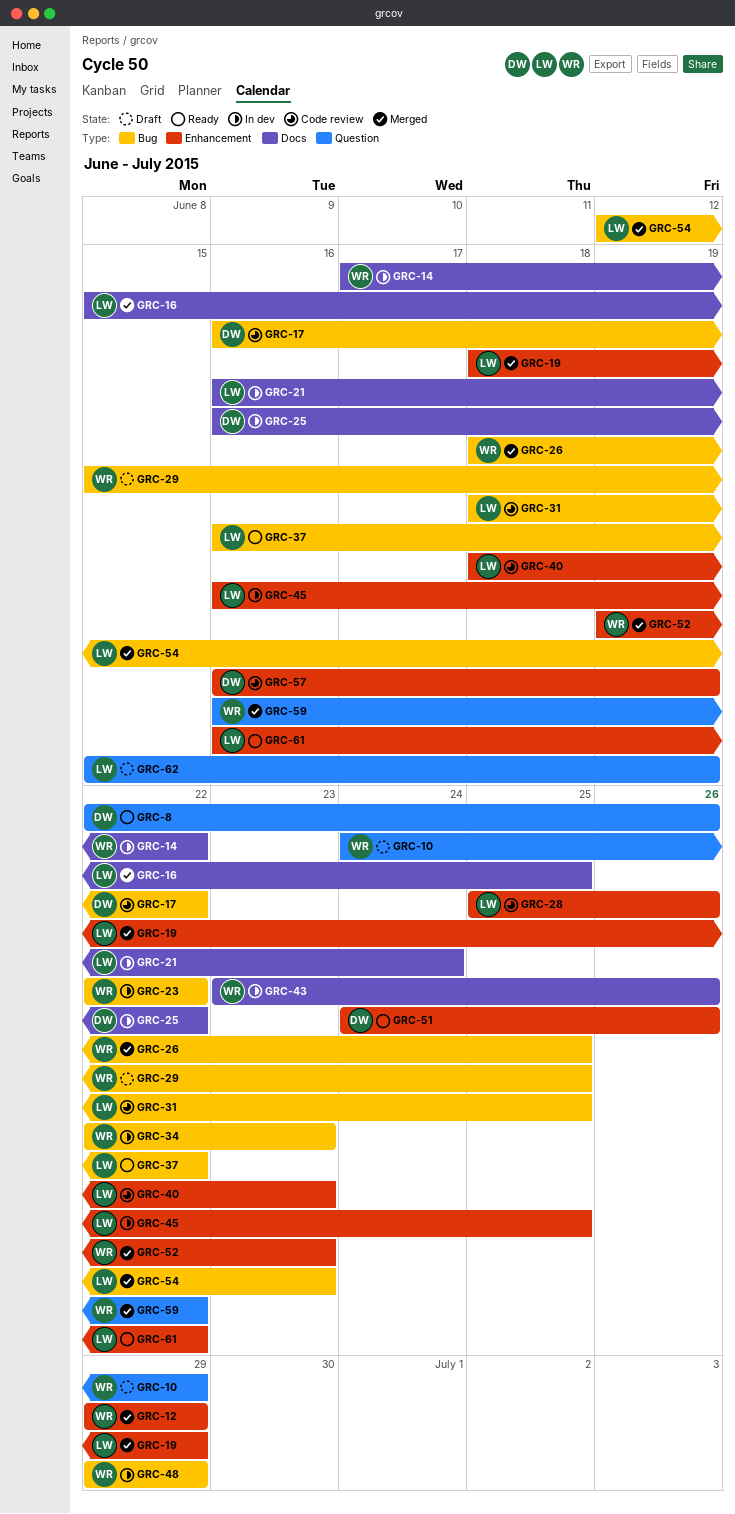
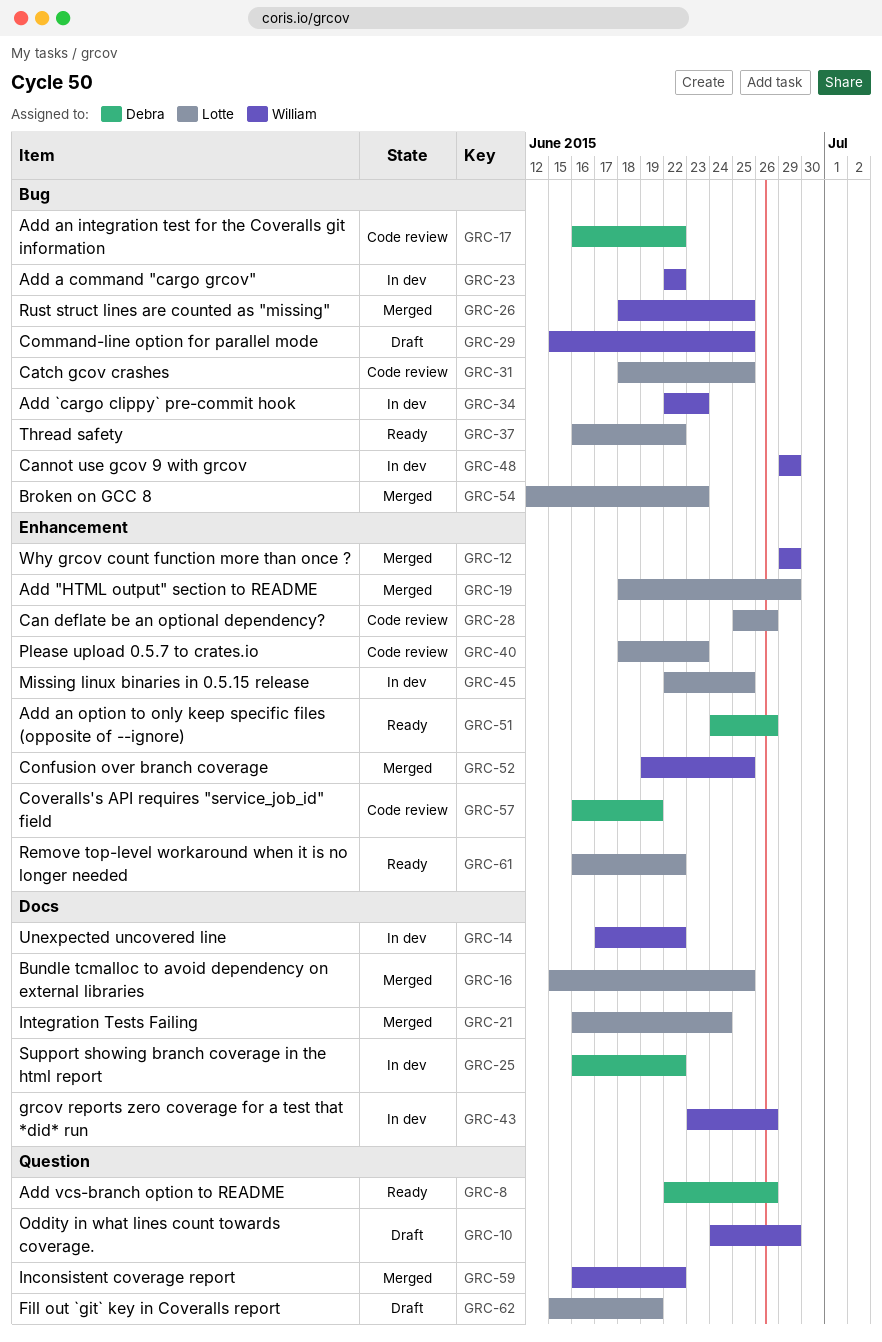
GRC-21, status: In dev -> Merged
GRC-45, start: Jun 16 -> Jun 22
GRC-52, due: Jun 23 -> Jun 25

